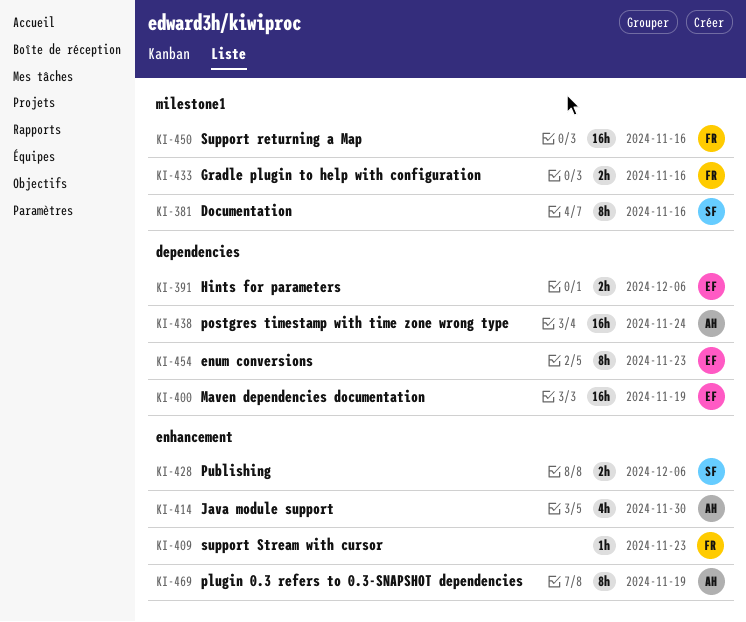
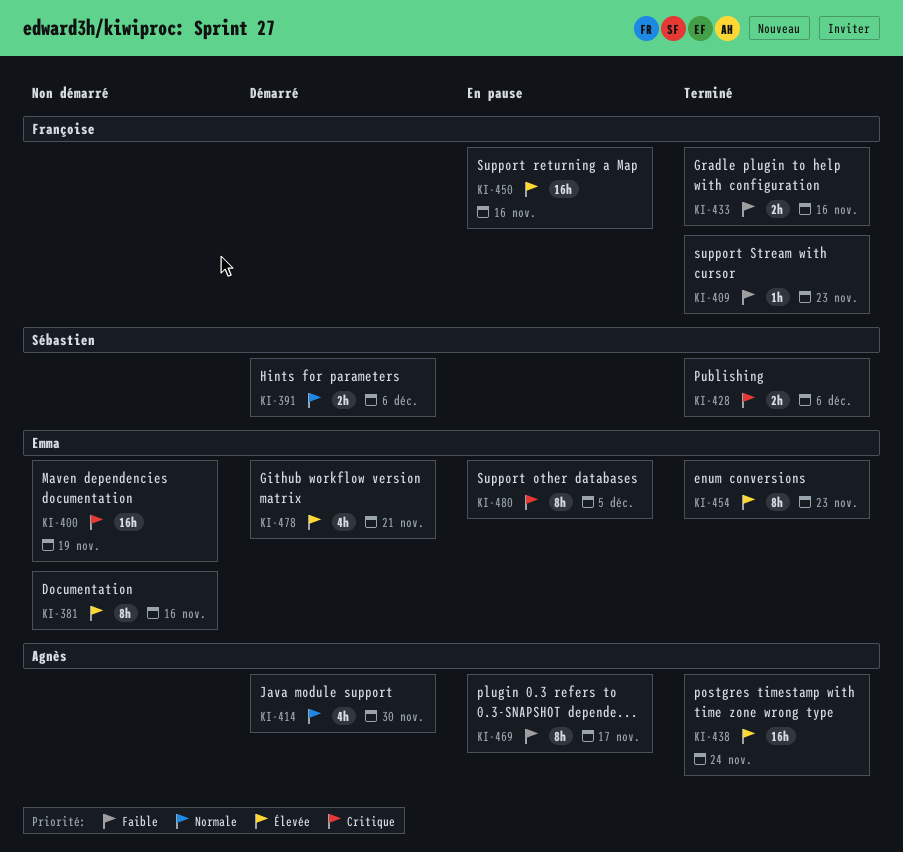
KI-381, owner: Sébastien -> Emma
KI-391, owner: Emma -> Sébastien
KI-469, due: Nov 19 -> Nov 17
KI-478: none -> present
KI-480: none -> present

